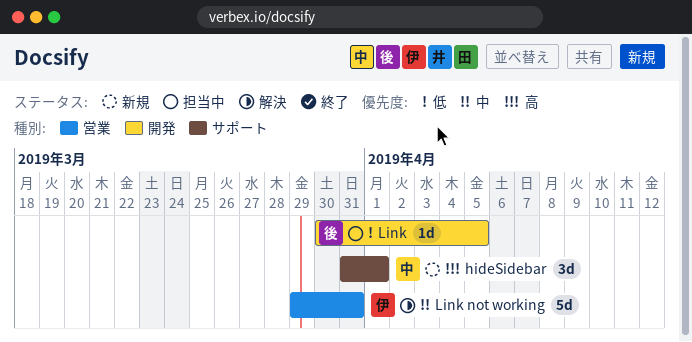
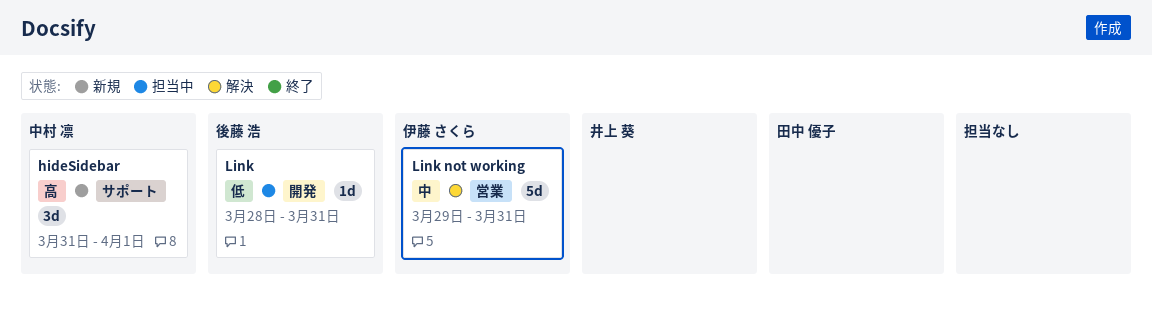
Link, start: Mar 30 -> Mar 28
Link, due: Apr 5 -> Mar 31

